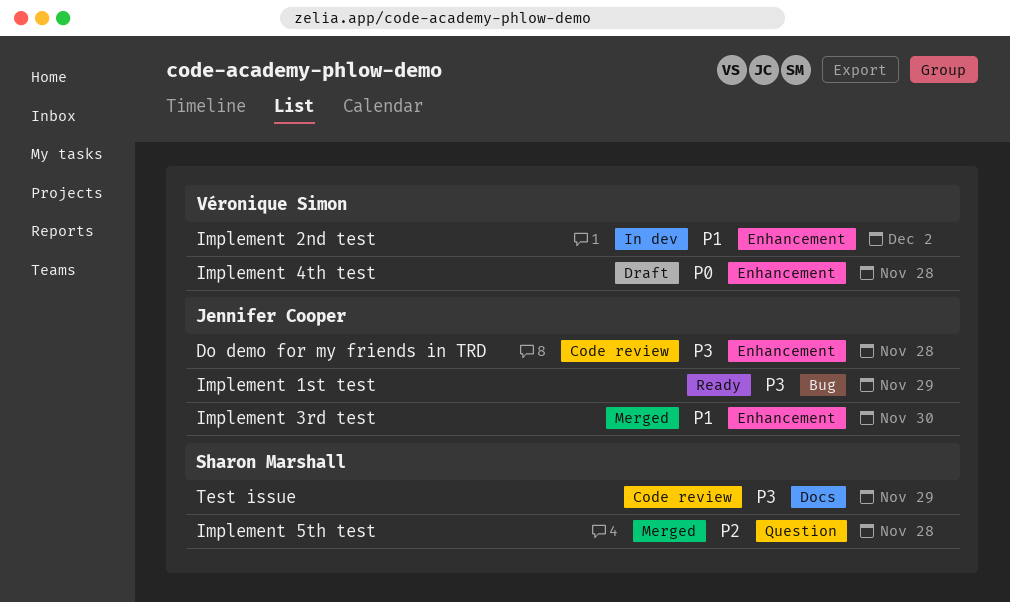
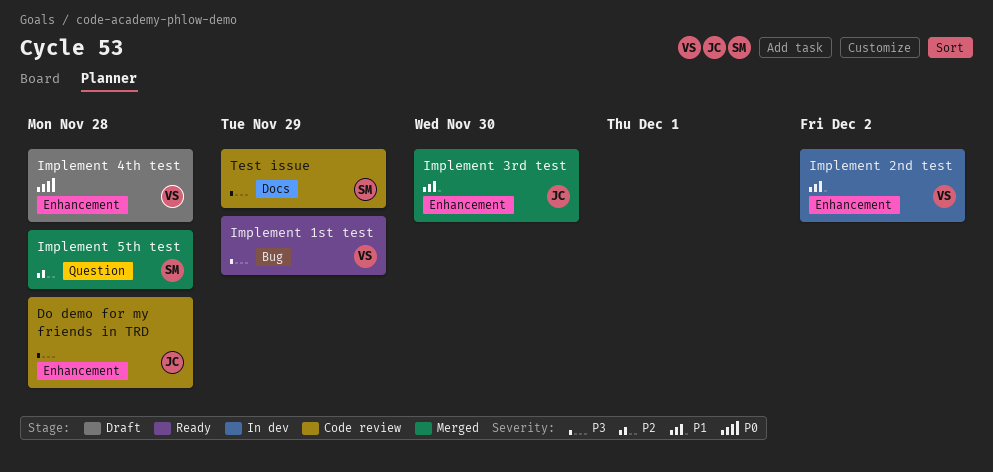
Implement 1st test, owner: Jennifer Cooper -> Véronique Simon

